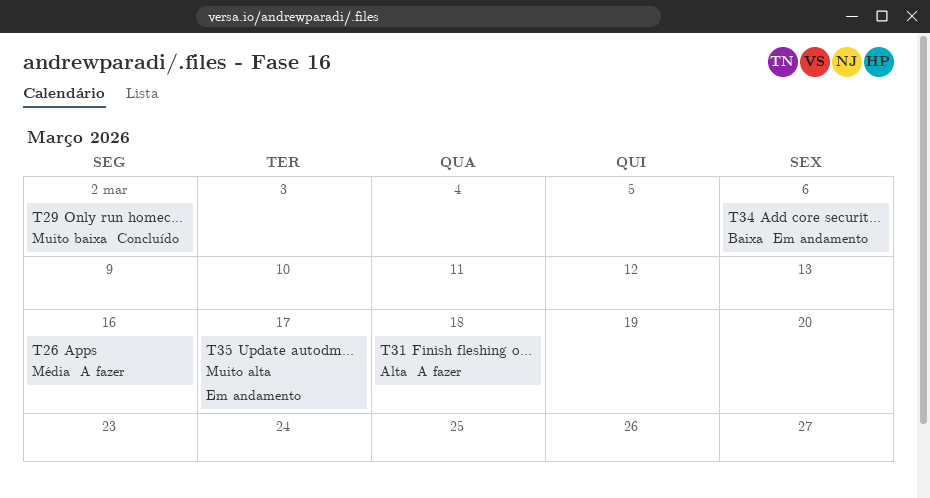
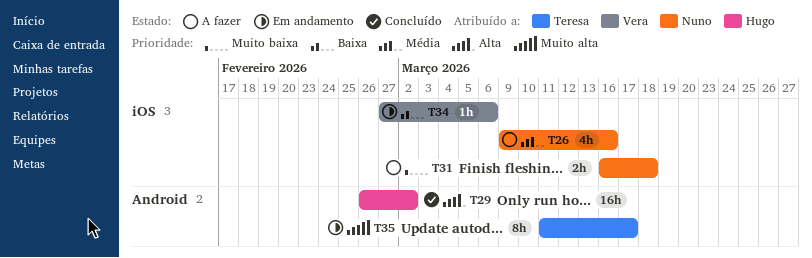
T29, priority: Muito baixa -> Alta
T31, priority: Alta -> Muito baixa

